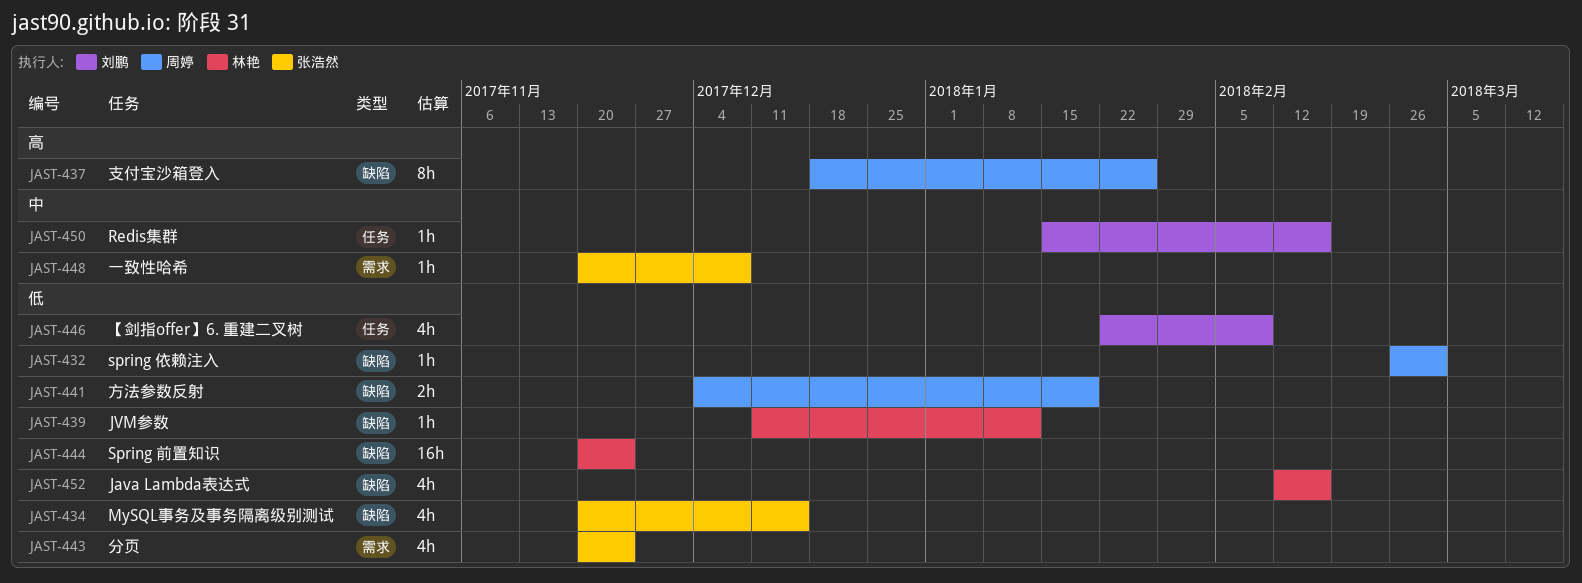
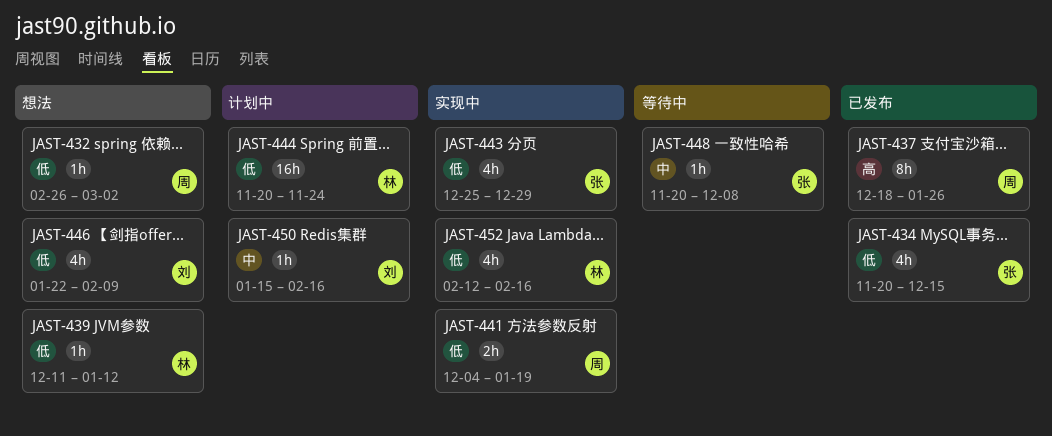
JAST-443, start: Nov 20 -> Dec 25
JAST-443, due: Nov 24 -> Dec 29

